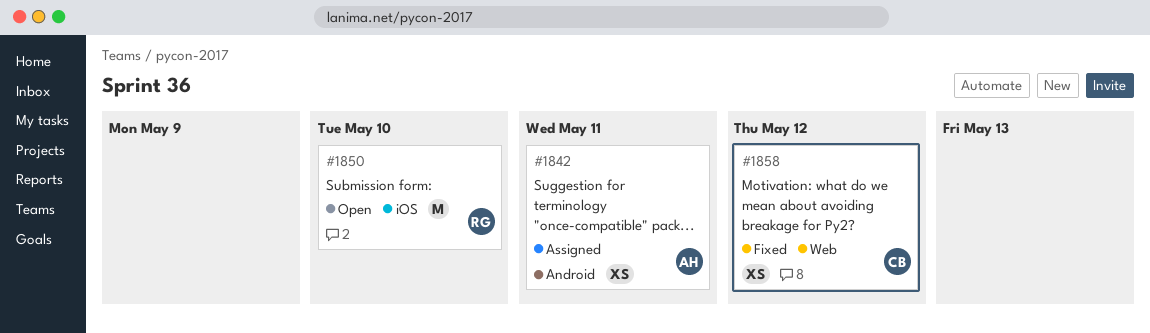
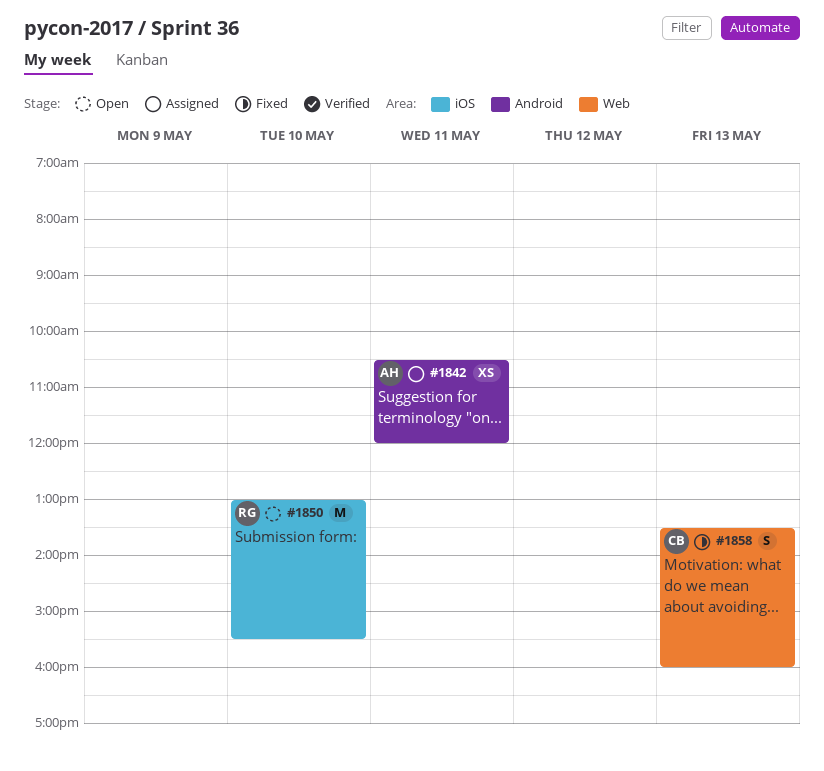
#1858, estimate: XS -> S
#1858, day: May 12 -> May 13

